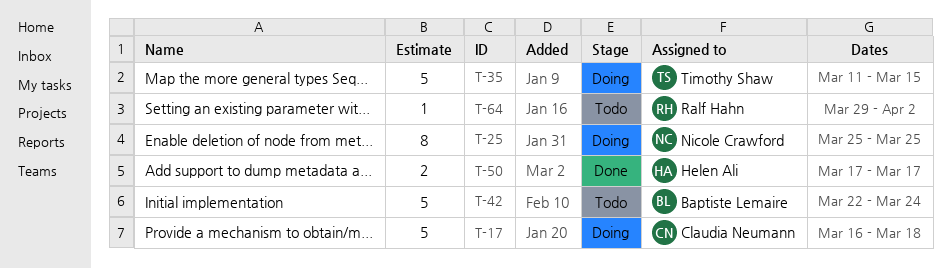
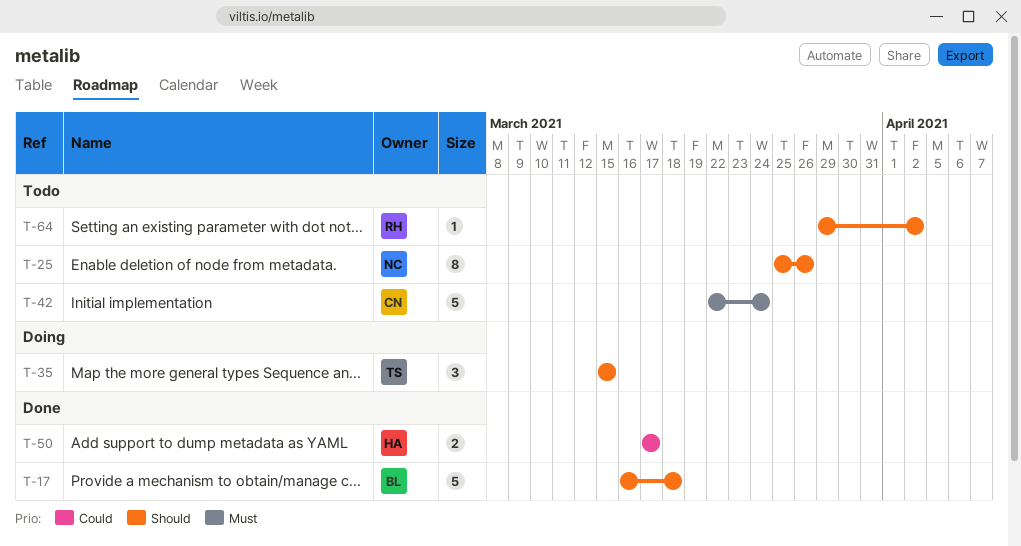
T-17, status: Doing -> Done
T-17, owner: Claudia Neumann -> Baptiste Lemaire
T-25, status: Doing -> Todo
T-25, due: Mar 25 -> Mar 26
T-35, estimate: 5 -> 3
T-35, start: Mar 11 -> Mar 15
T-42, owner: Baptiste Lemaire -> Claudia Neumann

